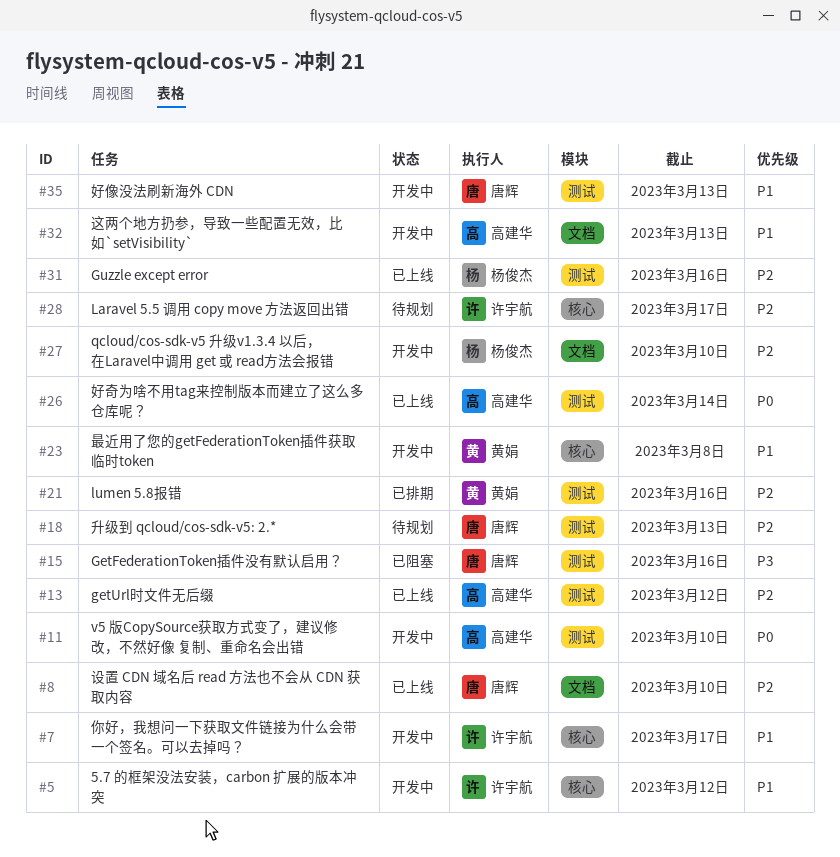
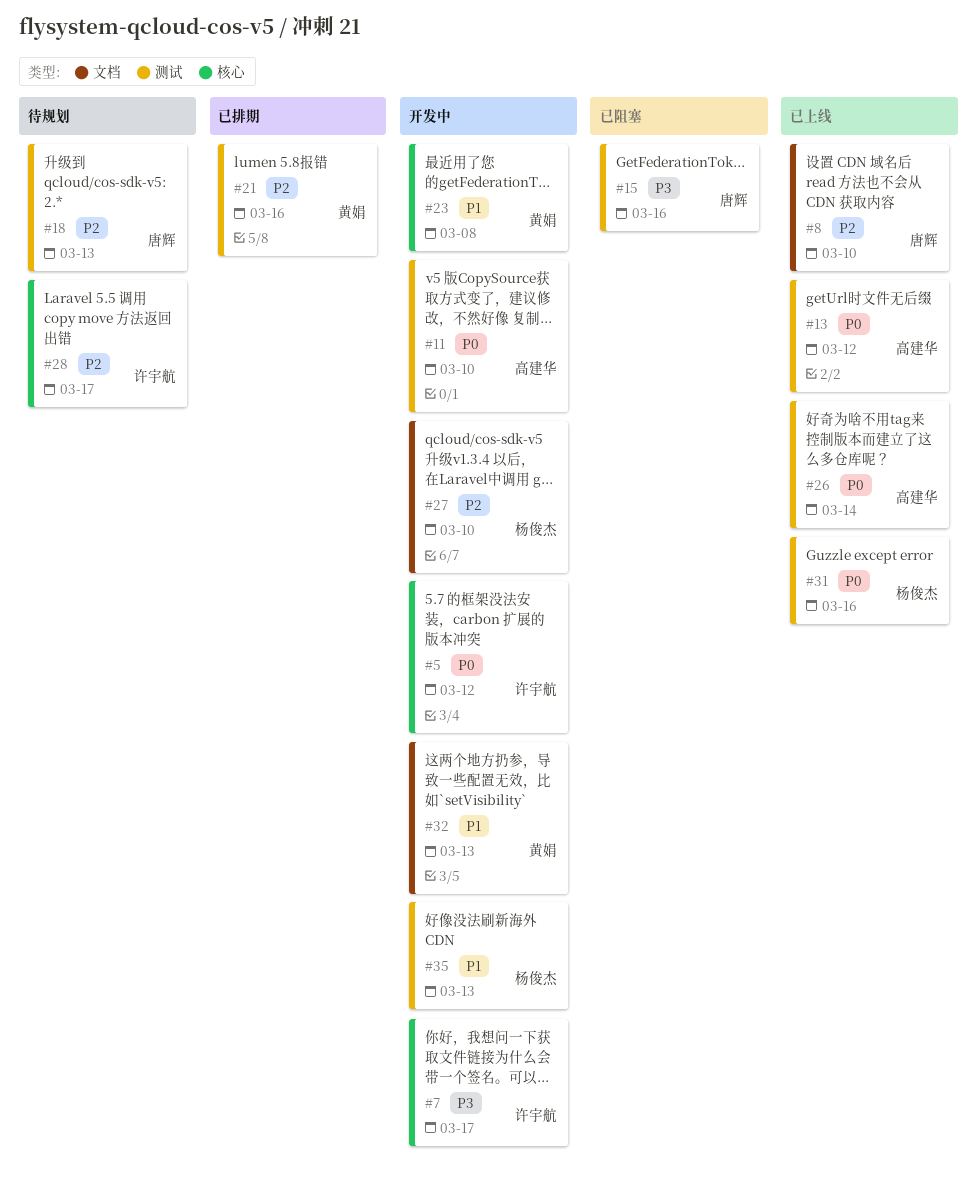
#5, priority: P1 -> P0
#7, priority: P1 -> P3
#13, priority: P2 -> P0
#31, priority: P2 -> P0
#32, owner: 高建华 -> 黄娟
#35, owner: 唐辉 -> 杨俊杰

